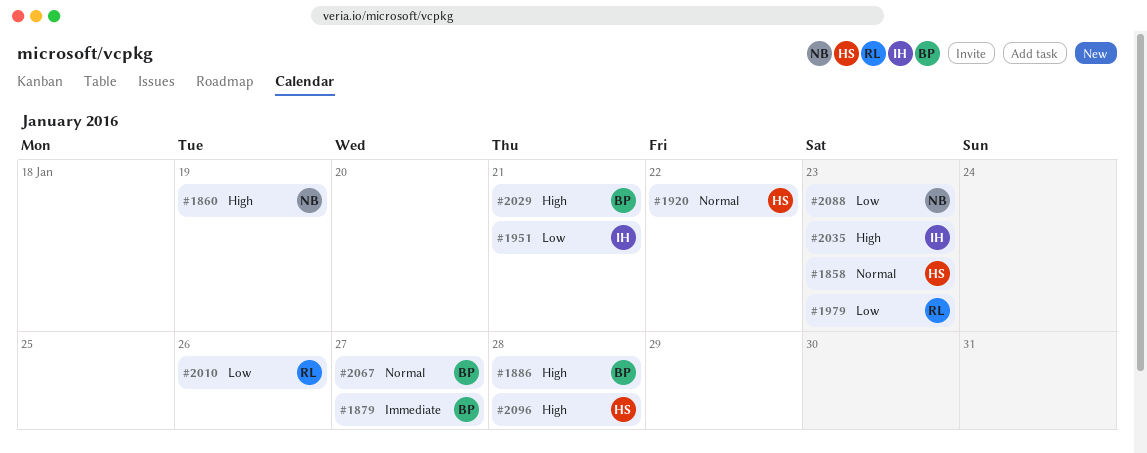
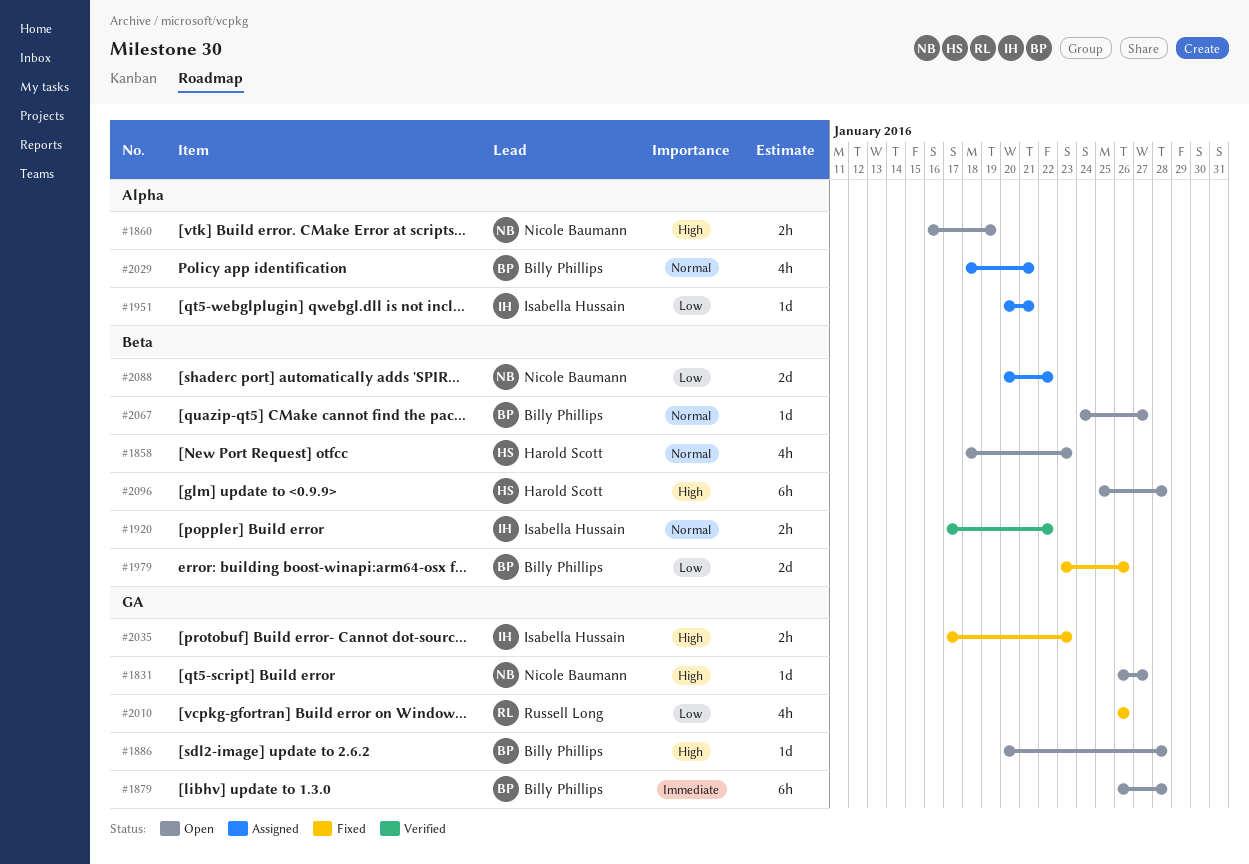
#1831: none -> present
#1879, due: Jan 27 -> Jan 28
#1920, owner: Harold Scott -> Isabella Hussain
#1979, owner: Russell Long -> Billy Phillips
#1979, due: Jan 23 -> Jan 26
#2029, priority: High -> Normal
#2088, due: Jan 23 -> Jan 22

